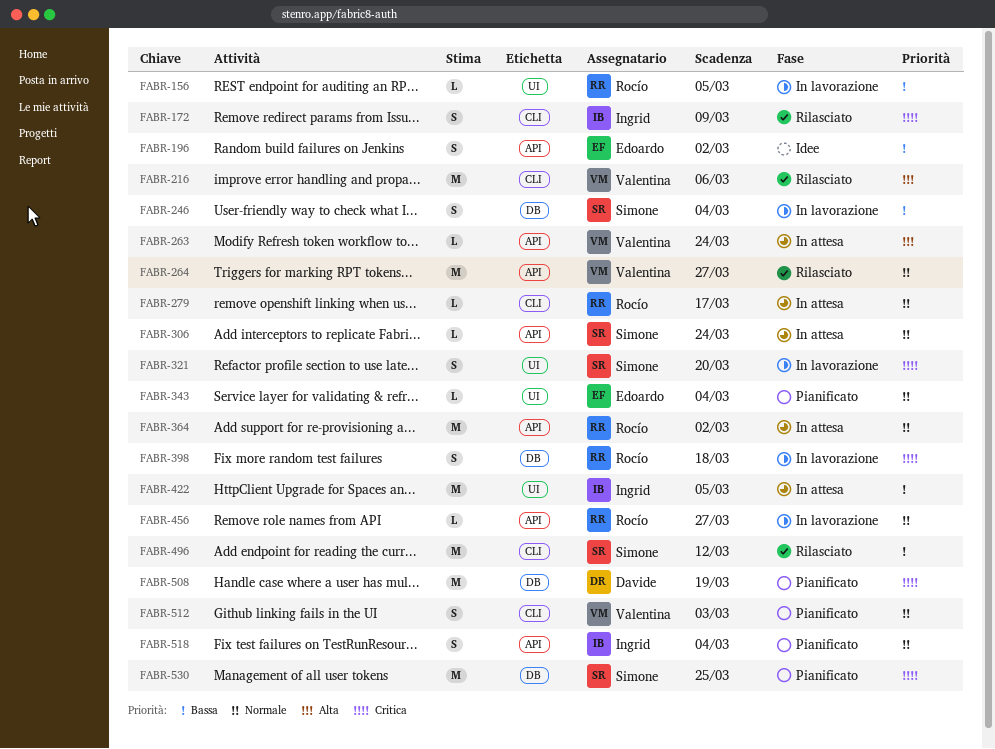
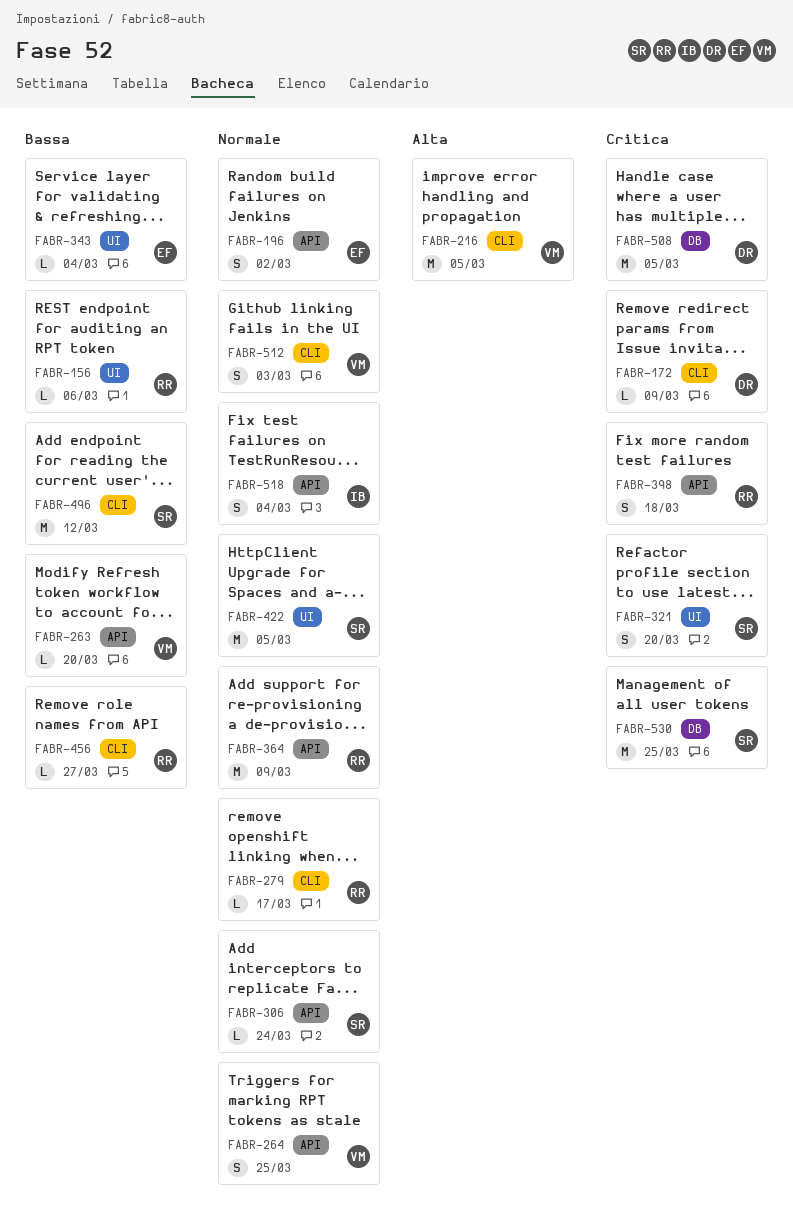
FABR-156, due: Mar 5 -> Mar 6
FABR-172, owner: Ingrid -> Davide
FABR-172, estimate: S -> L
FABR-196, priority: Bassa -> Normale
FABR-216, due: Mar 6 -> Mar 5
FABR-246: present -> none
FABR-263, priority: Alta -> Bassa
FABR-263, due: Mar 24 -> Mar 20
FABR-264, estimate: M -> S
FABR-264, due: Mar 27 -> Mar 25
FABR-343, priority: Normale -> Bassa
FABR-364, due: Mar 2 -> Mar 9
FABR-398, label: DB -> API
FABR-422, owner: Ingrid -> Simone
FABR-422, priority: Bassa -> Normale
FABR-456, priority: Normale -> Bassa
FABR-456, label: API -> CLI
FABR-508, due: Mar 19 -> Mar 5

